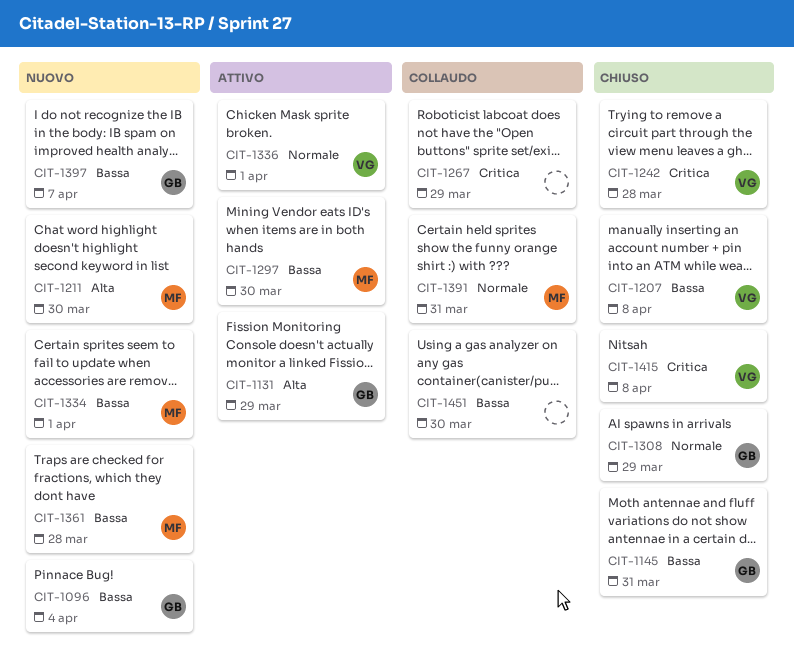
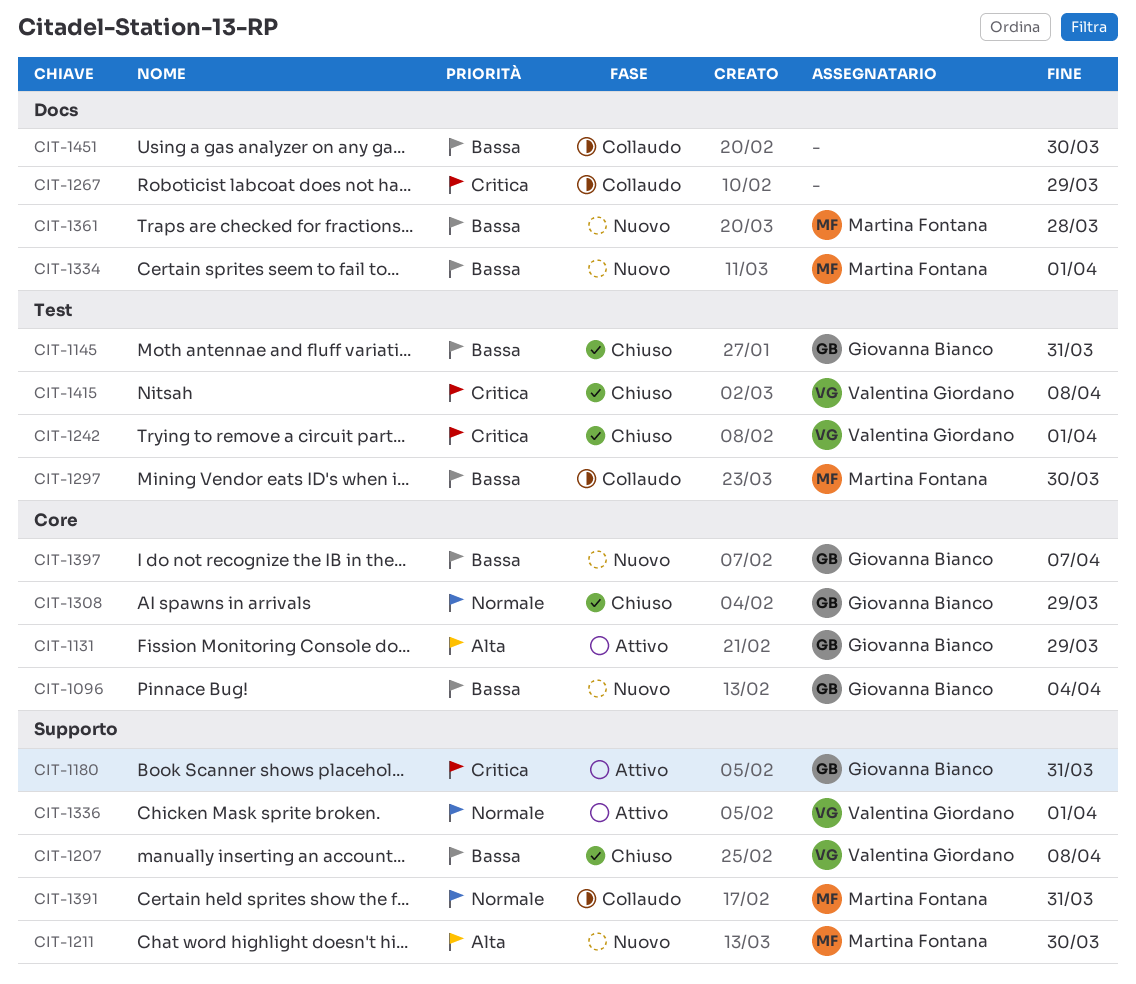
CIT-1180: none -> present
CIT-1242, due: Mar 28 -> Apr 1
CIT-1297, status: Attivo -> Collaudo

